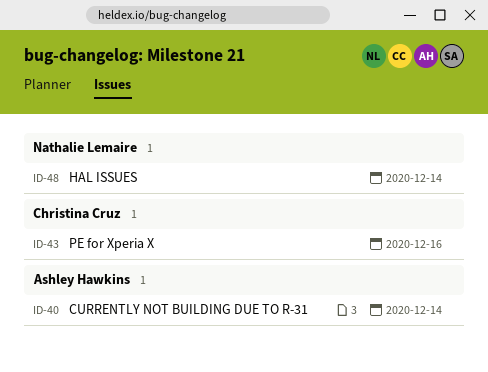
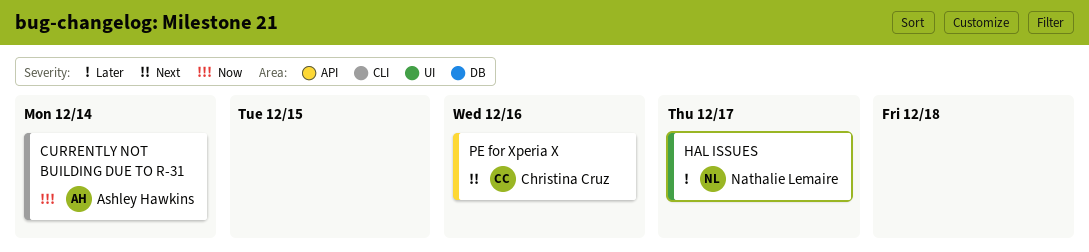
HAL ISSUES, due: Dec 14 -> Dec 17

